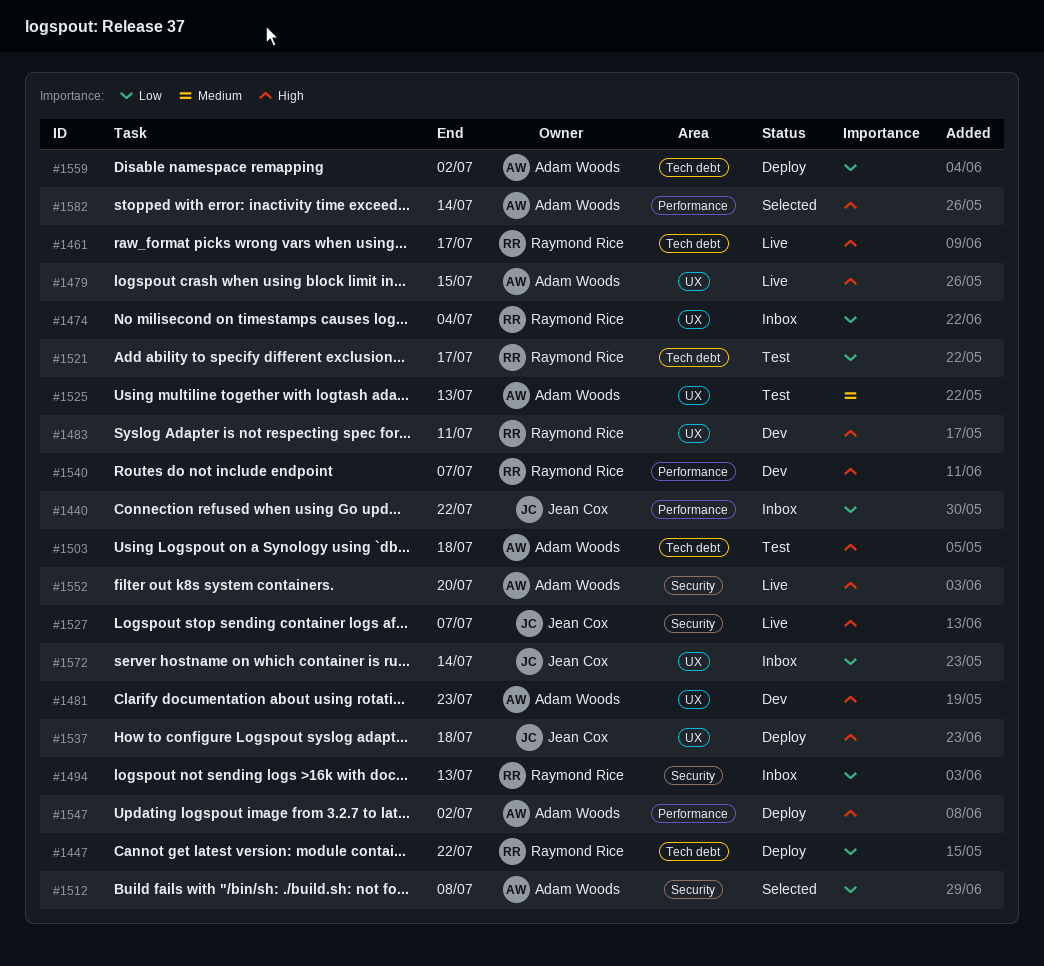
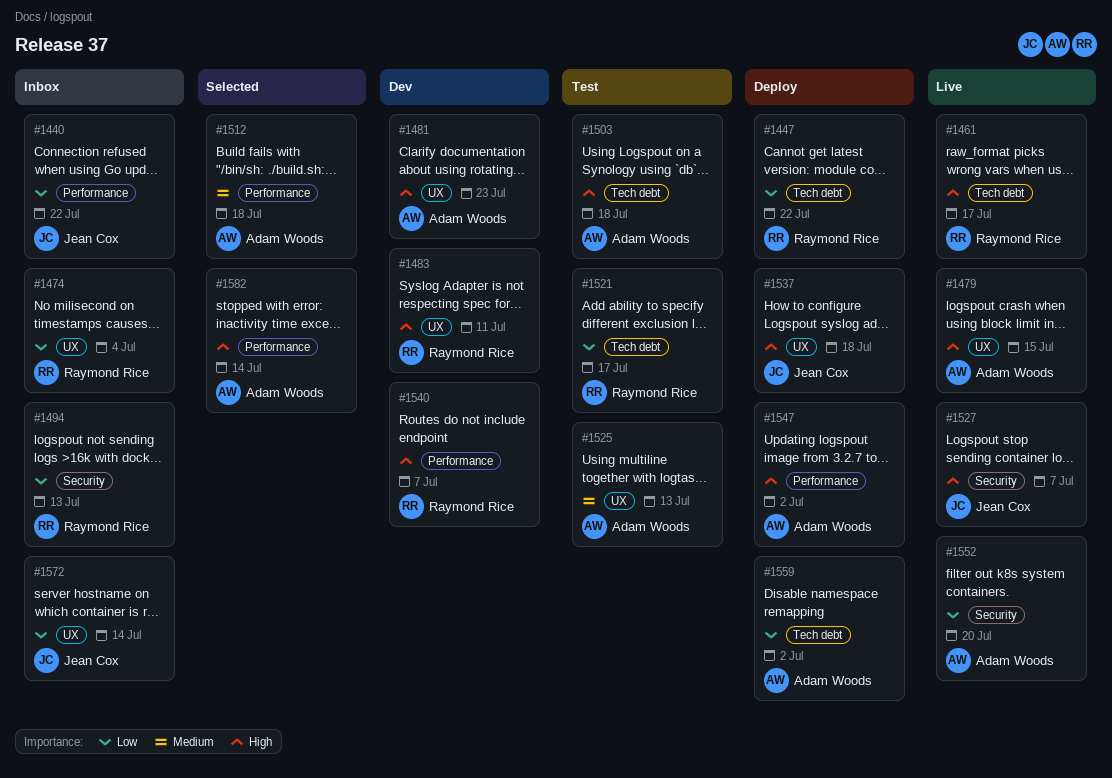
#1512, priority: Low -> Medium
#1512, label: Security -> Performance
#1512, due: Jul 8 -> Jul 18
#1552, priority: High -> Low

